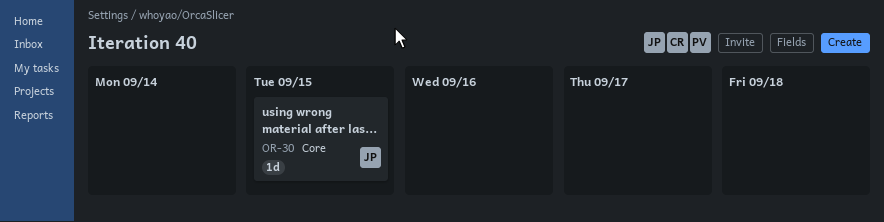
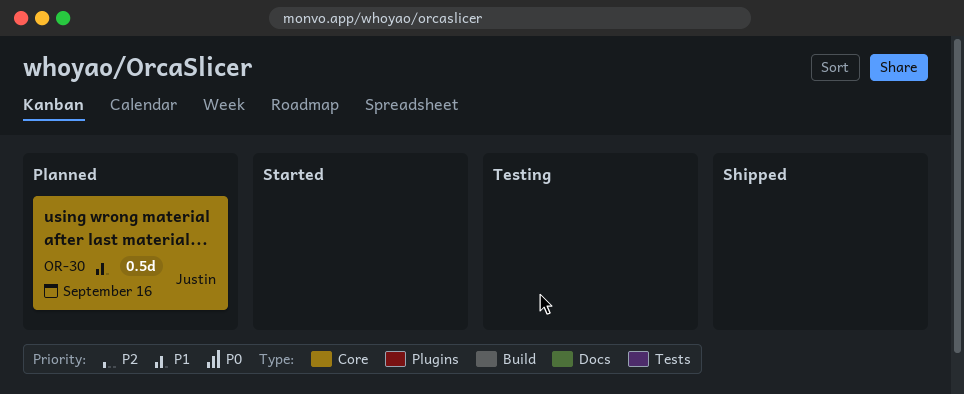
OR-30, estimate: 1d -> 0.5d
OR-30, due: Sep 15 -> Sep 16

